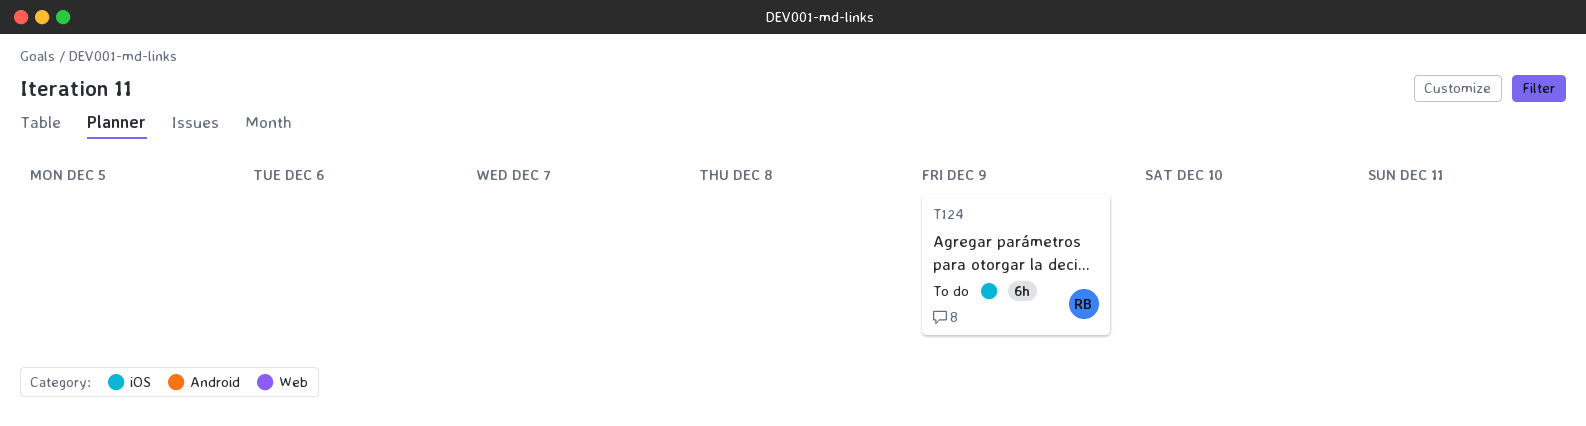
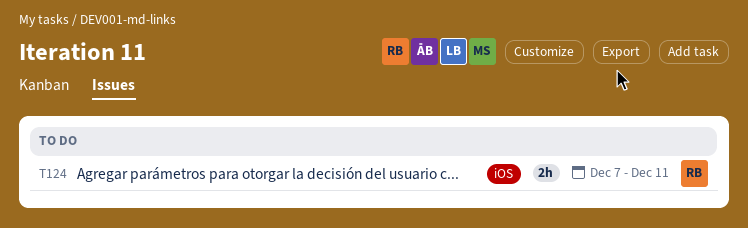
T124, estimate: 6h -> 2h
T124, due: Dec 9 -> Dec 11

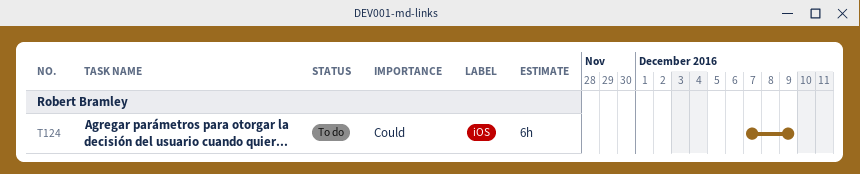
T124, estimate: 2h -> 6h
T124, due: Dec 11 -> Dec 9

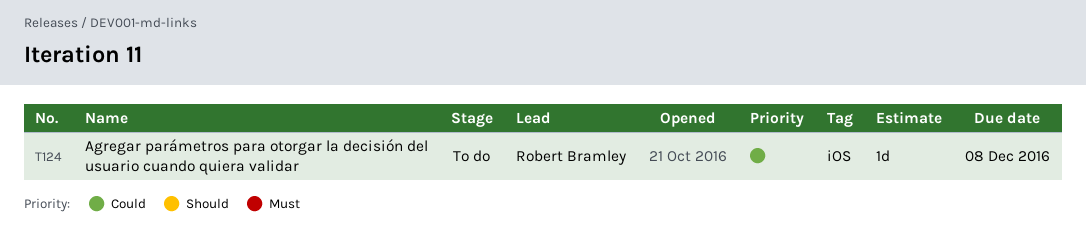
T124, estimate: 6h -> 1d
T124, due: Dec 9 -> Dec 8

